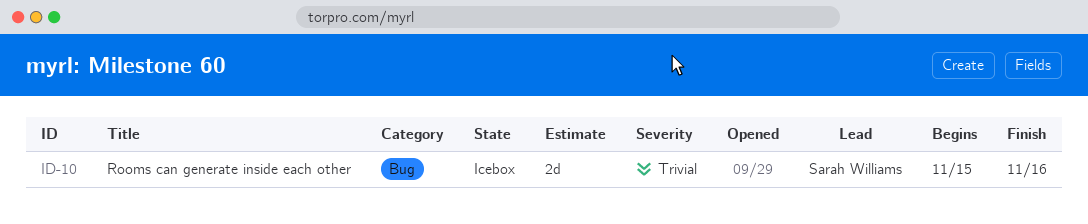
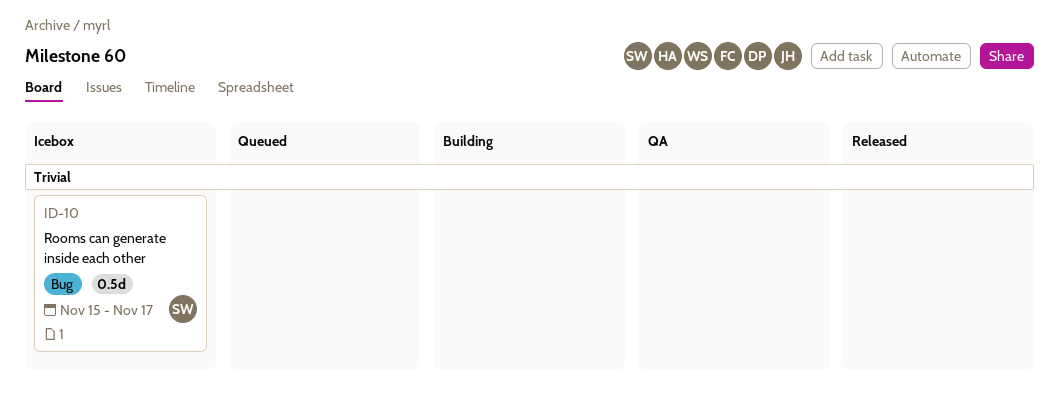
ID-10, estimate: 2d -> 0.5d
ID-10, due: Nov 16 -> Nov 17

